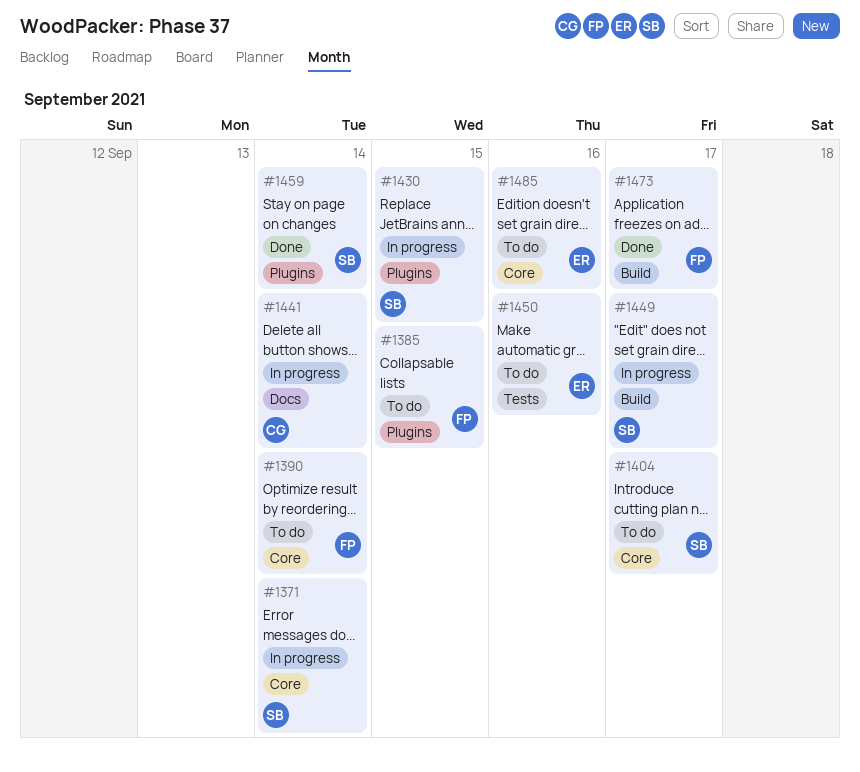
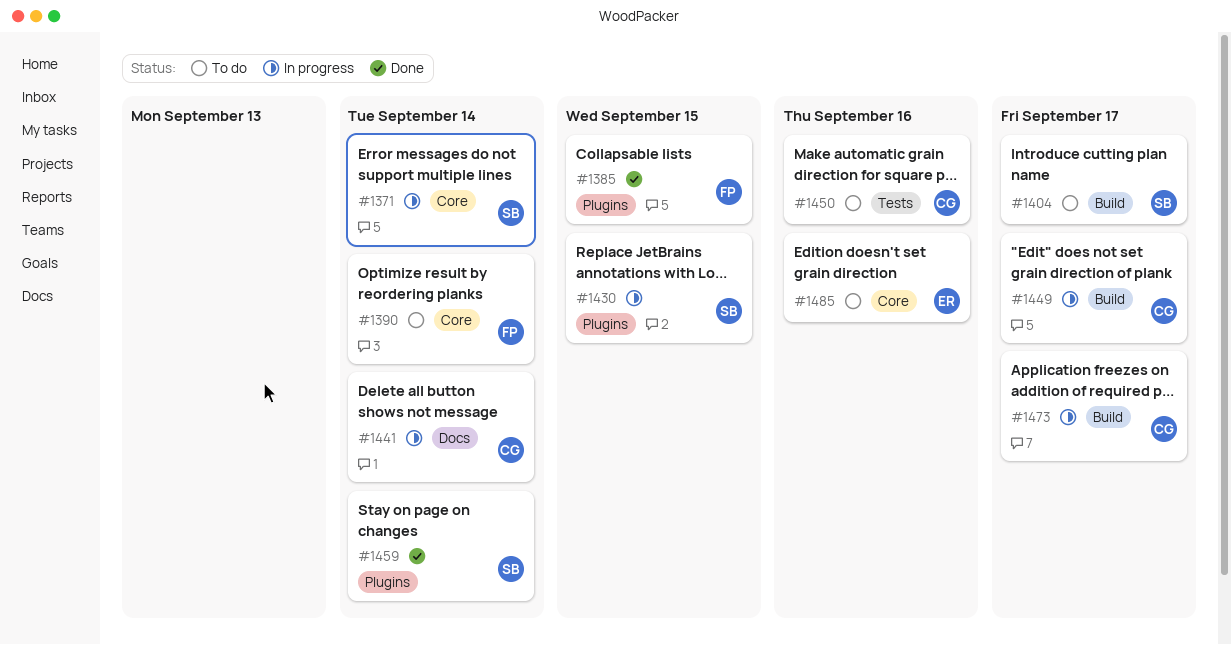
#1385, status: To do -> Done
#1404, label: Core -> Build
#1449, owner: SB -> CG
#1450, owner: ER -> CG
#1473, status: Done -> In progress
#1473, owner: FP -> CG

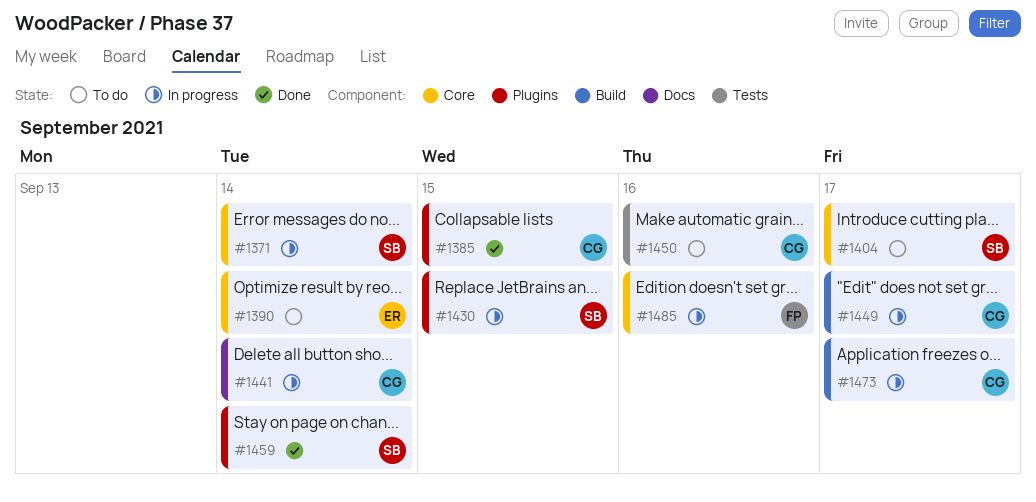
#1385, owner: FP -> CG
#1390, owner: FP -> ER
#1404, label: Build -> Core
#1485, status: To do -> In progress
#1485, owner: ER -> FP

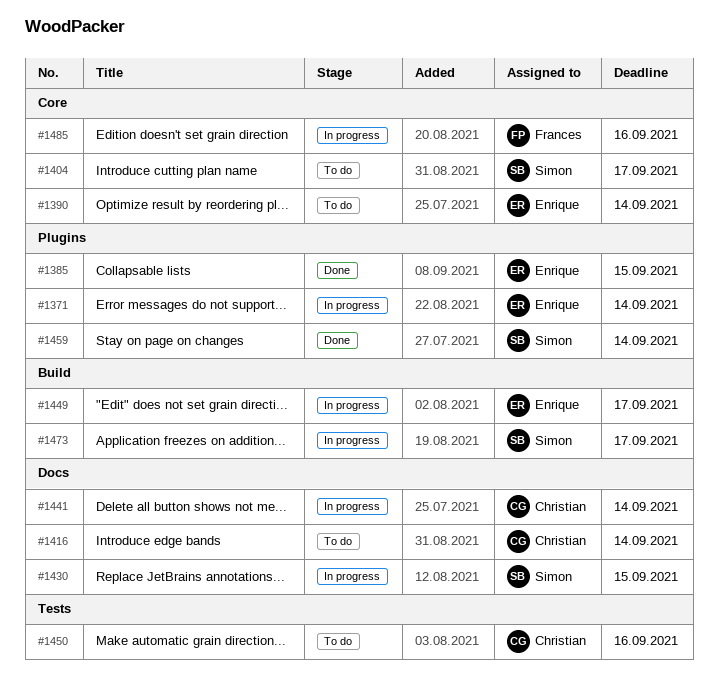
#1371, owner: Simon -> Enrique
#1371, label: Core -> Plugins
#1385, owner: Christian -> Enrique
#1416: none -> present
#1430, label: Plugins -> Docs
#1449, owner: Christian -> Enrique
#1473, owner: Christian -> Simon

